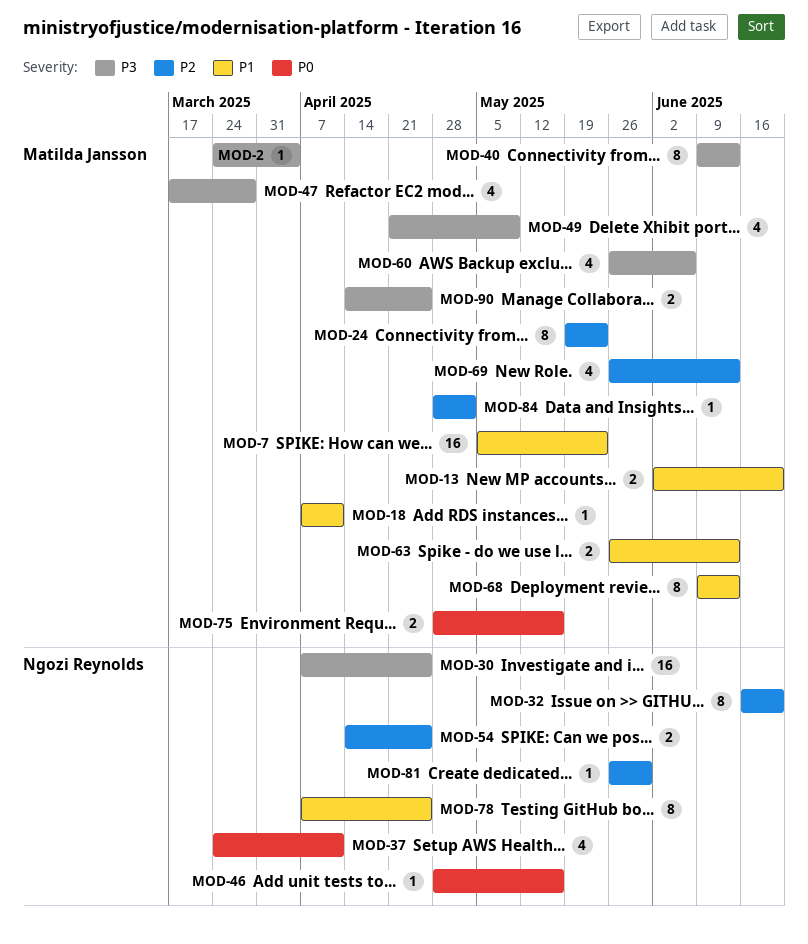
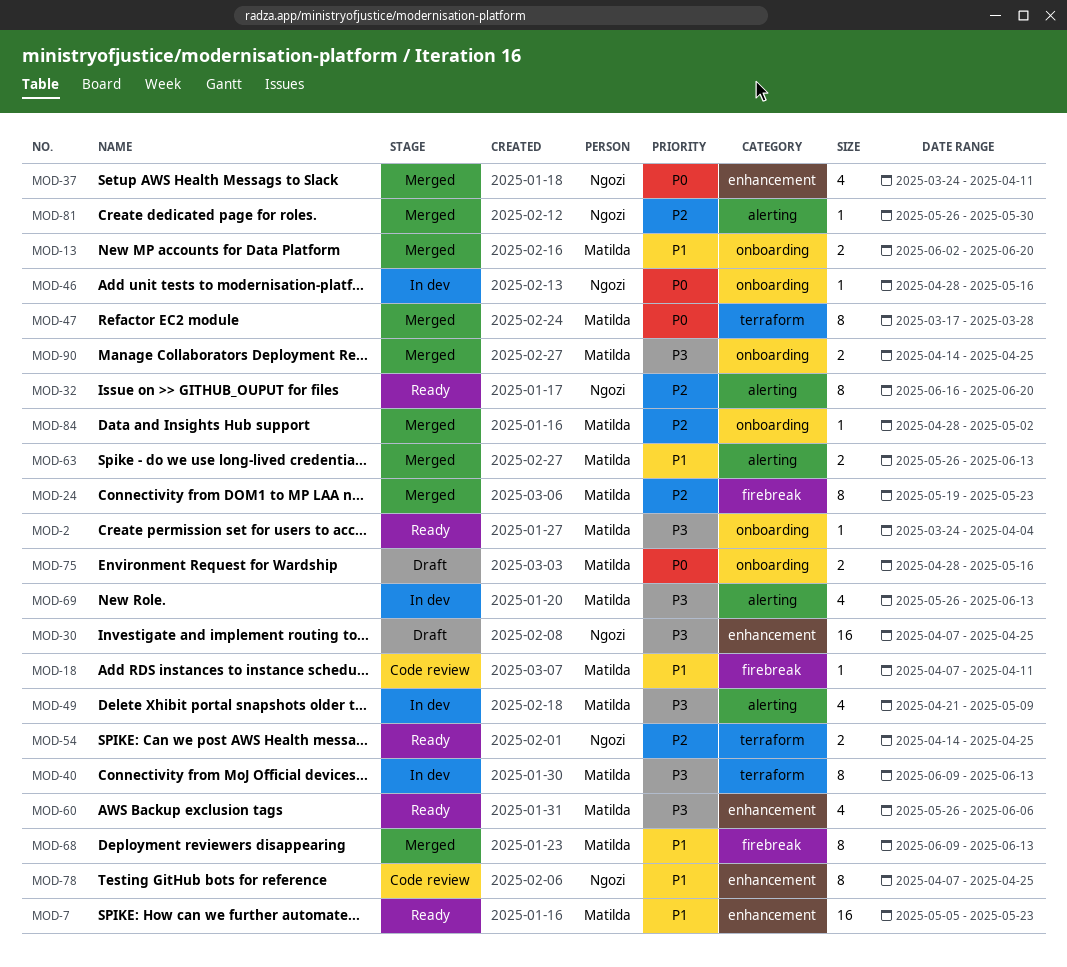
MOD-47, priority: P3 -> P0
MOD-47, estimate: 4 -> 8
MOD-69, priority: P2 -> P3

